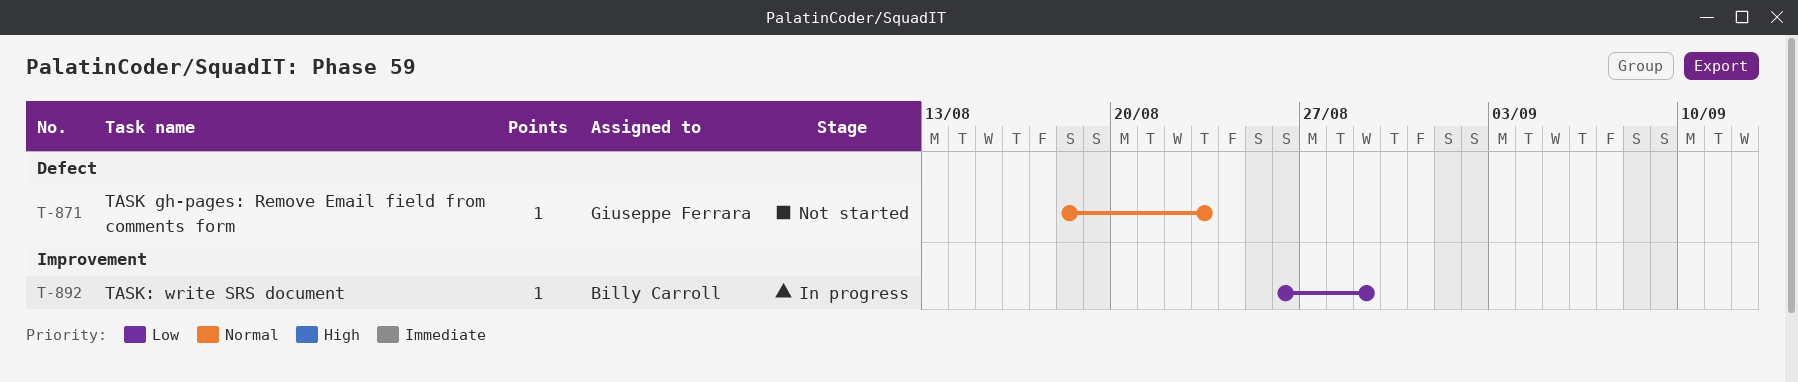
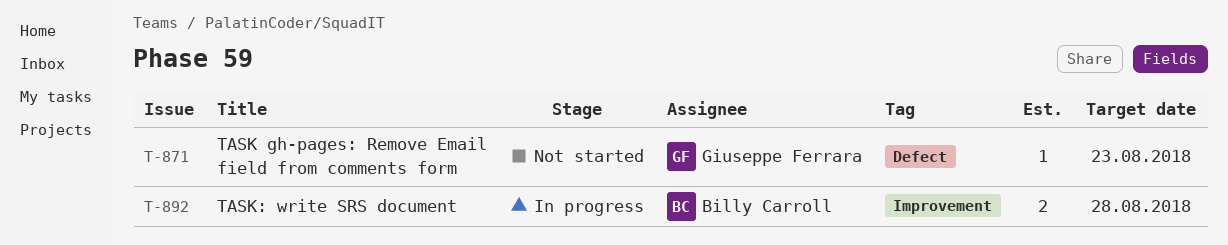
T-892, estimate: 1 -> 2
T-892, due: Aug 29 -> Aug 28

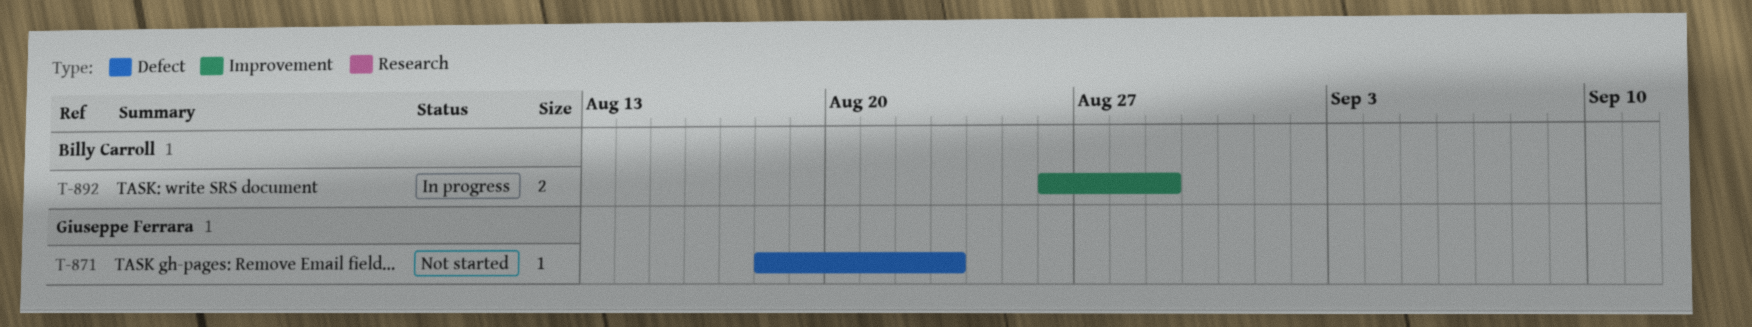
T-892, due: Aug 28 -> Aug 29

